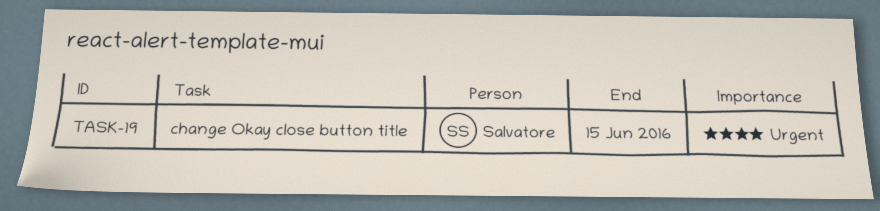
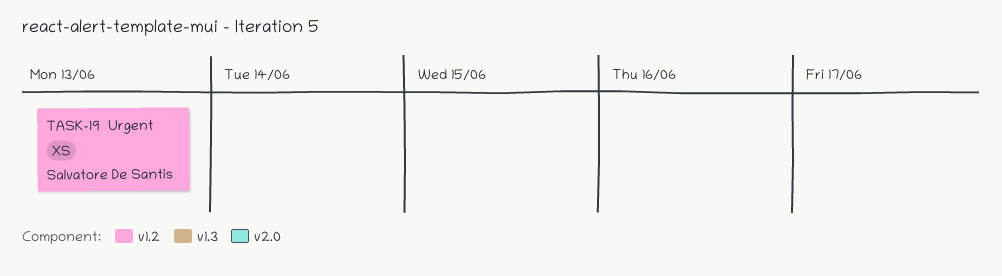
TASK-19, due: Jun 15 -> Jun 13

